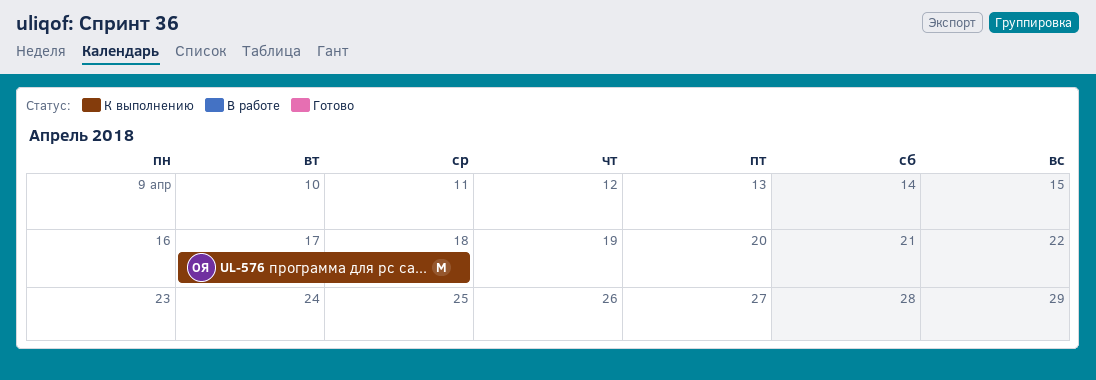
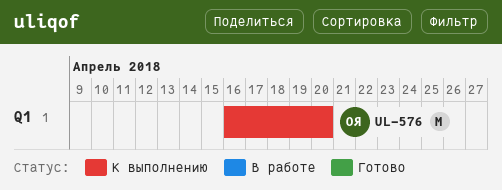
UL-576, start: Apr 17 -> Apr 16
UL-576, due: Apr 18 -> Apr 20

